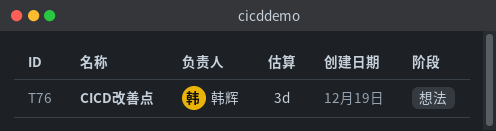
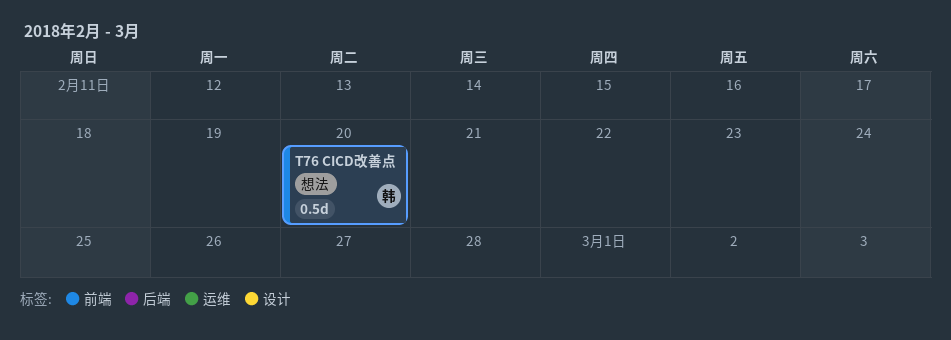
T76, estimate: 3d -> 0.5d

